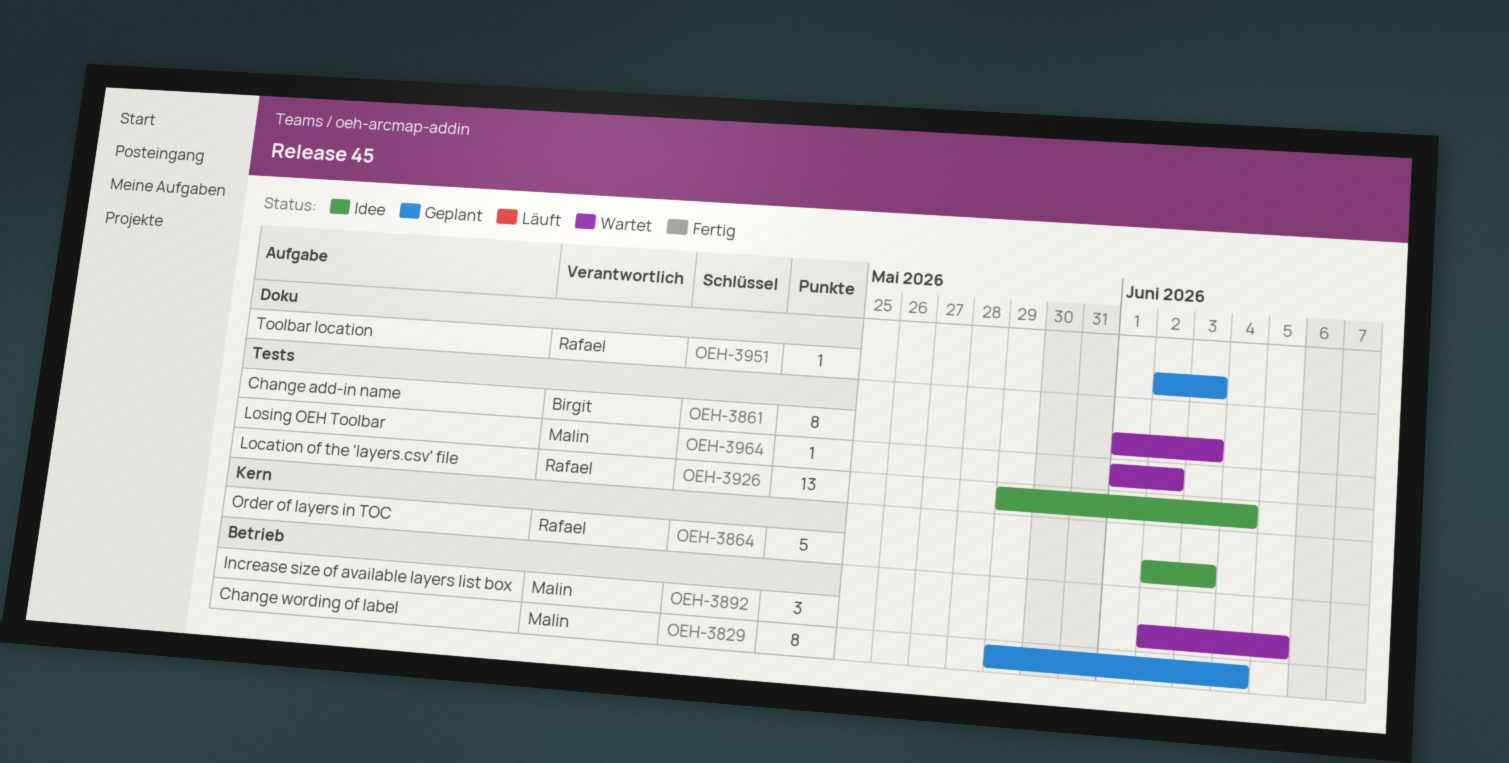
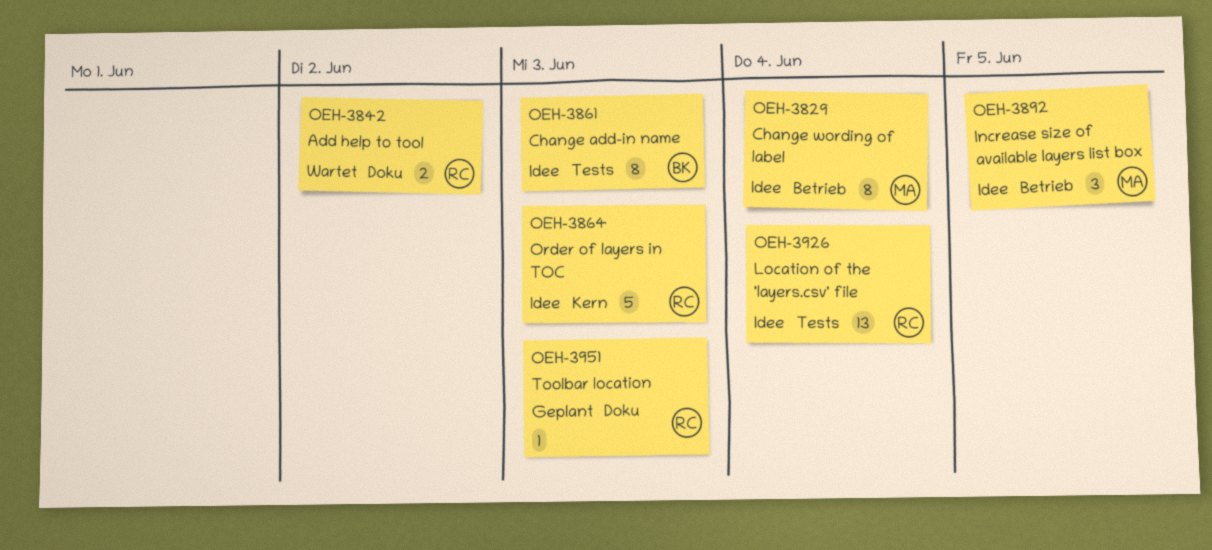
OEH-3829, status: Geplant -> Idee
OEH-3842: none -> present
OEH-3861, status: Wartet -> Idee
OEH-3892, status: Wartet -> Idee
OEH-3964: present -> none

